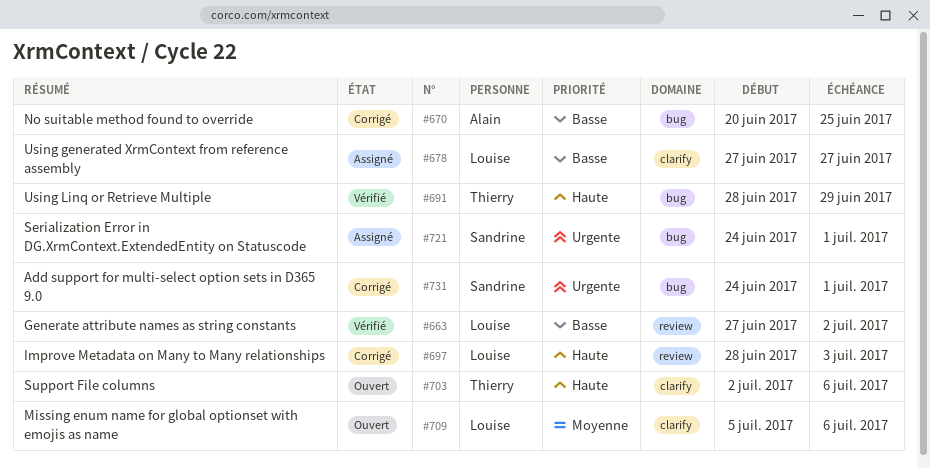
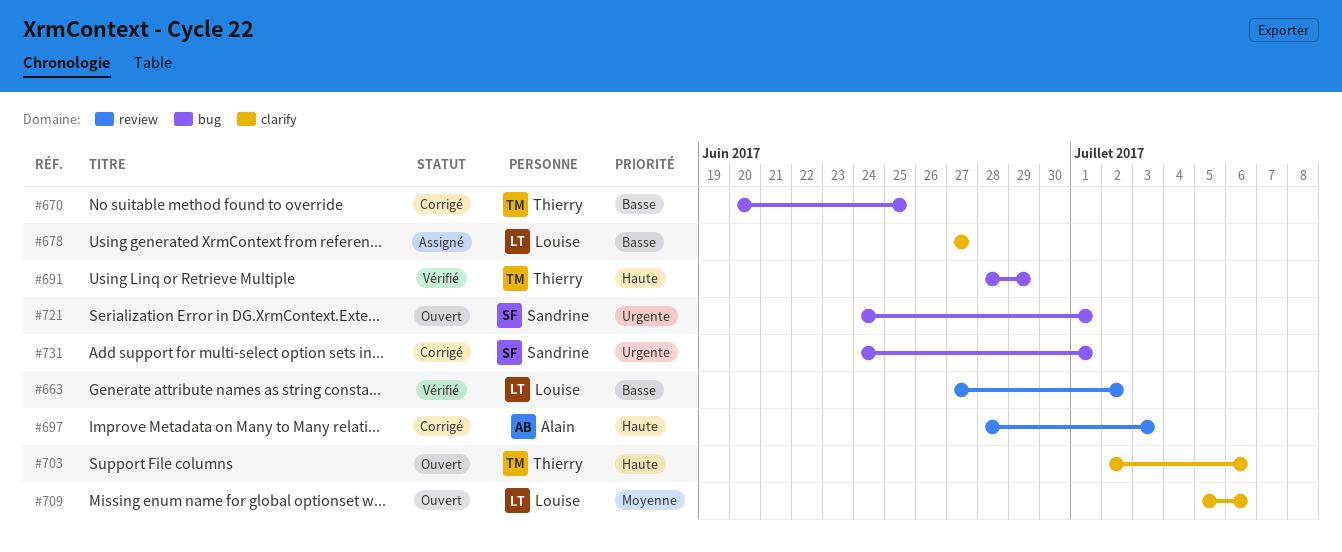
#670, owner: Alain -> Thierry
#697, owner: Louise -> Alain
#721, status: Assigné -> Ouvert

